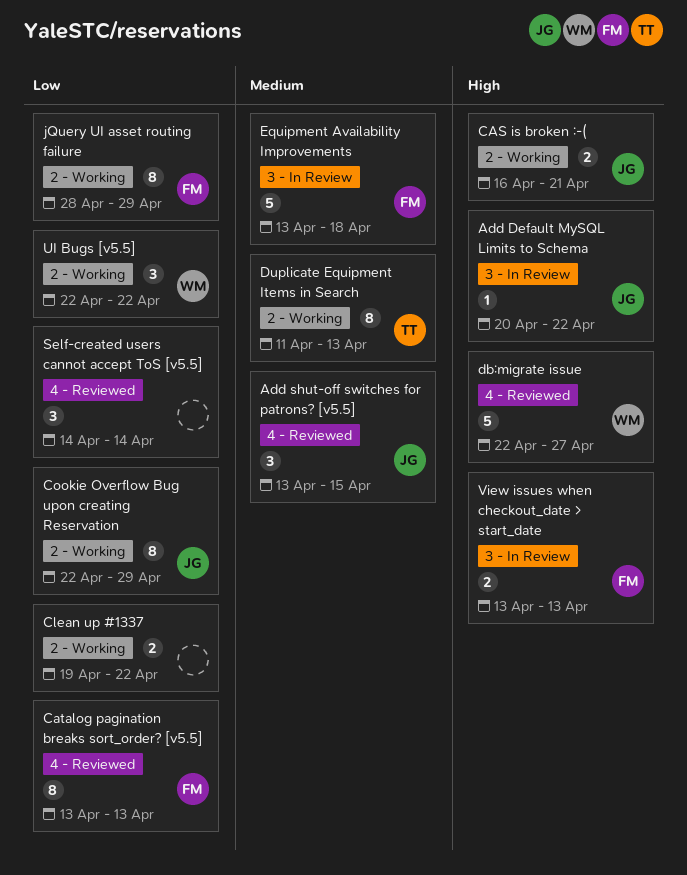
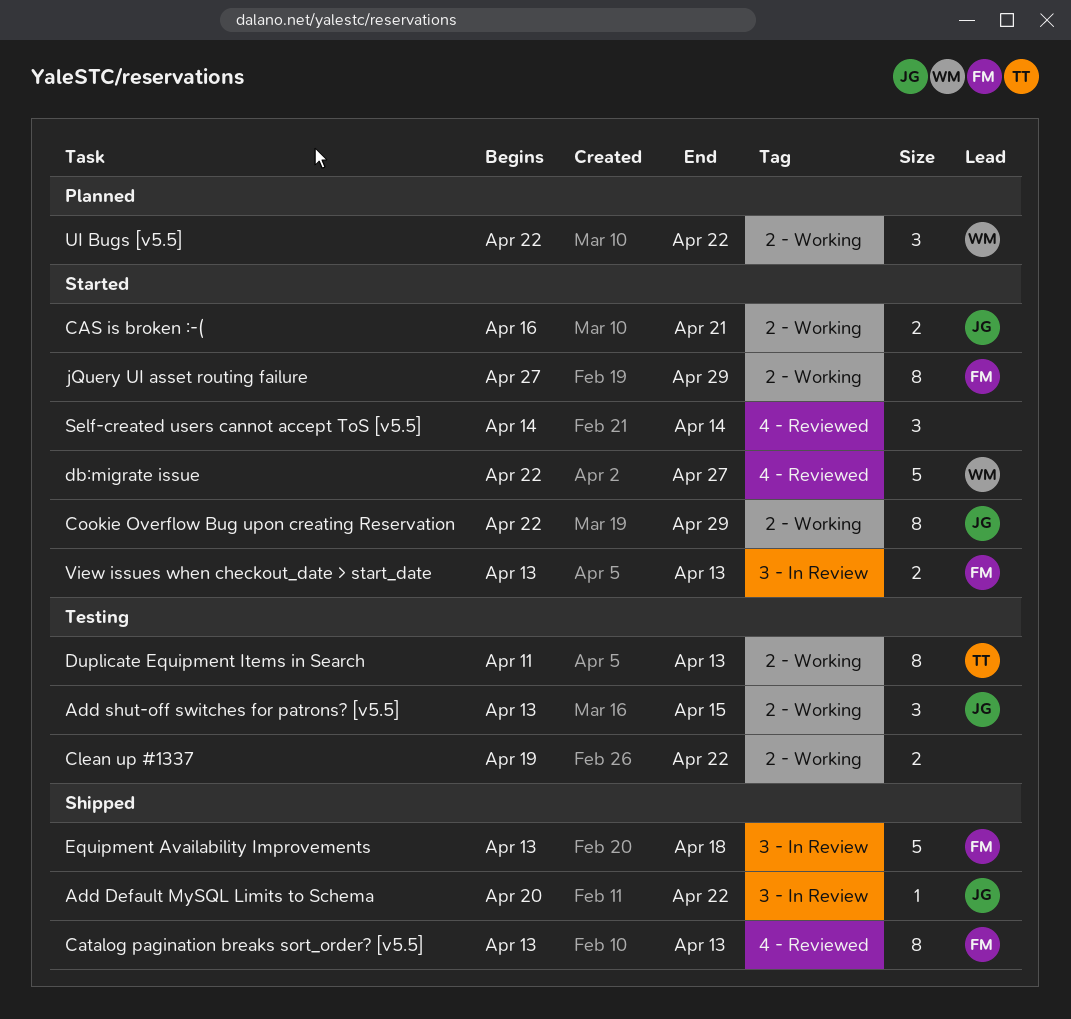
Add shut-off switches for patrons? [v5.5], label: 4 - Reviewed -> 2 - Working
jQuery UI asset routing failure, start: Apr 28 -> Apr 27

